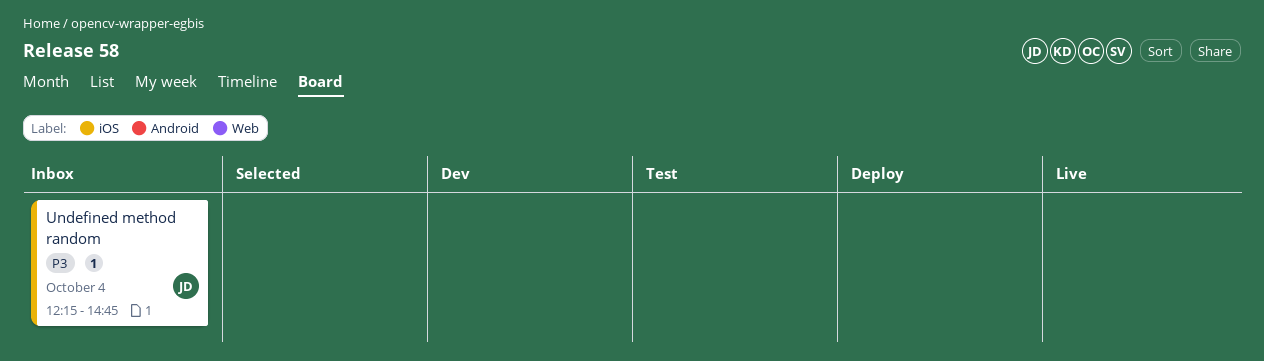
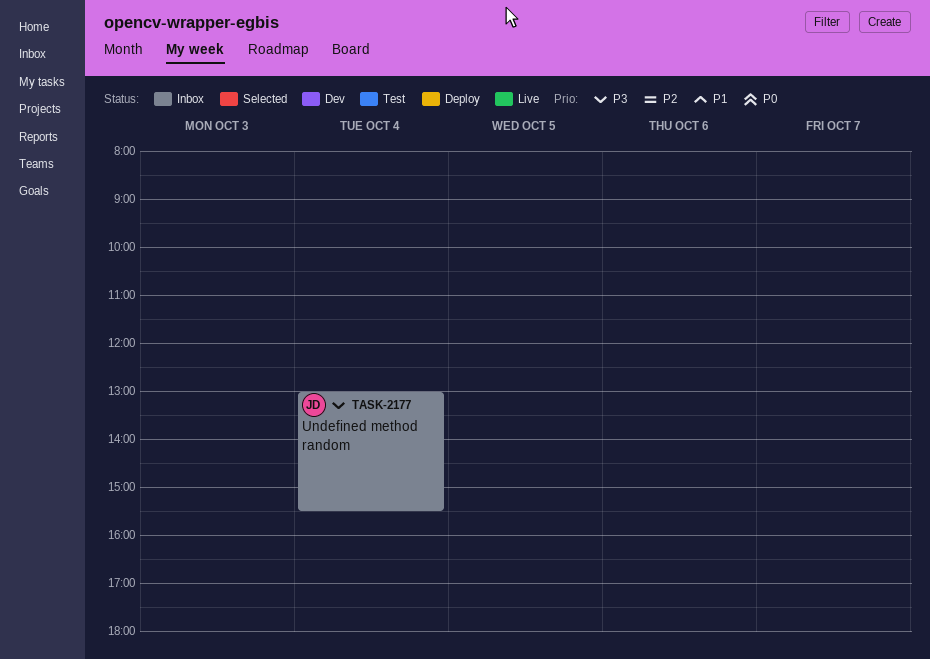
Undefined method random, begins: 12:15 -> 13:00
Undefined method random, ends: 14:45 -> 15:30

